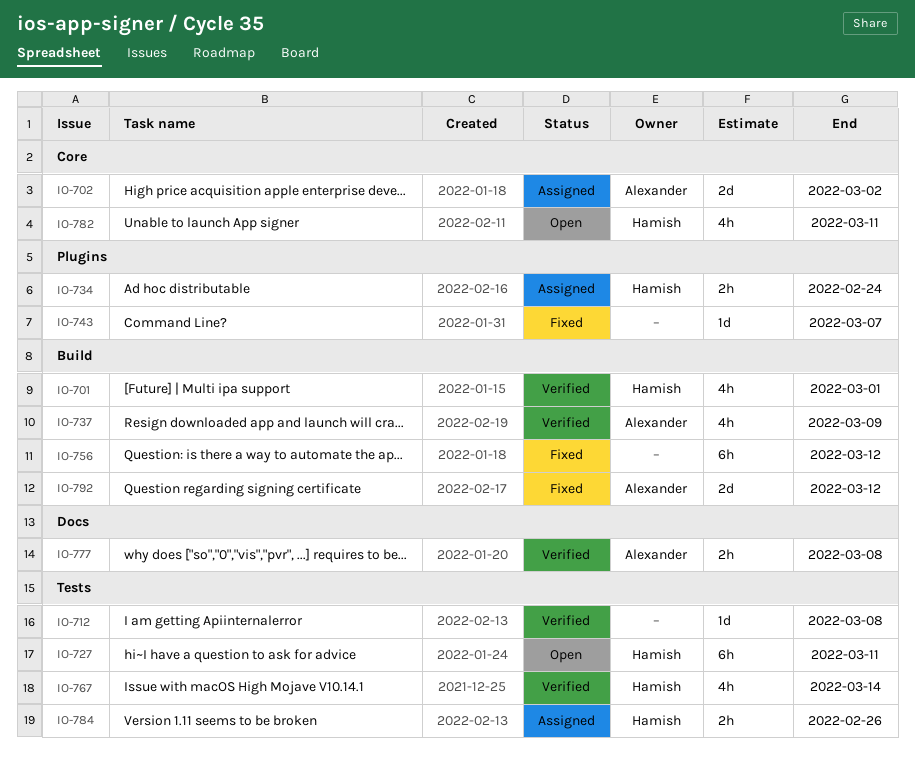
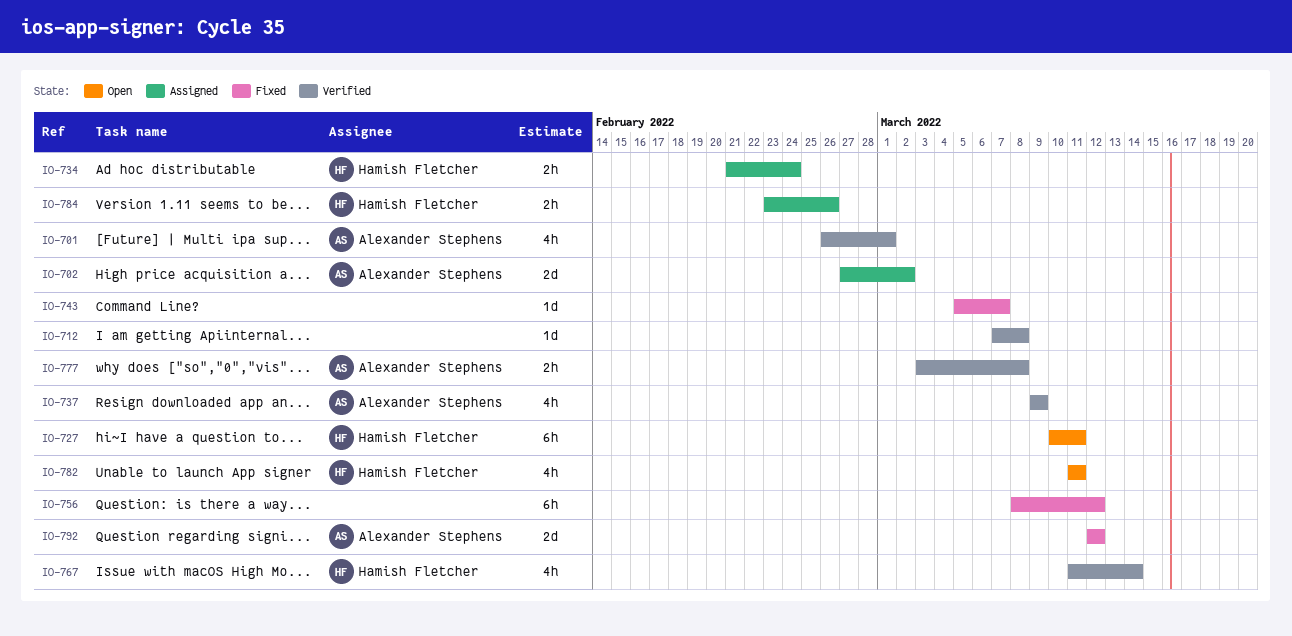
IO-701, owner: Hamish Fletcher -> Alexander Stephens

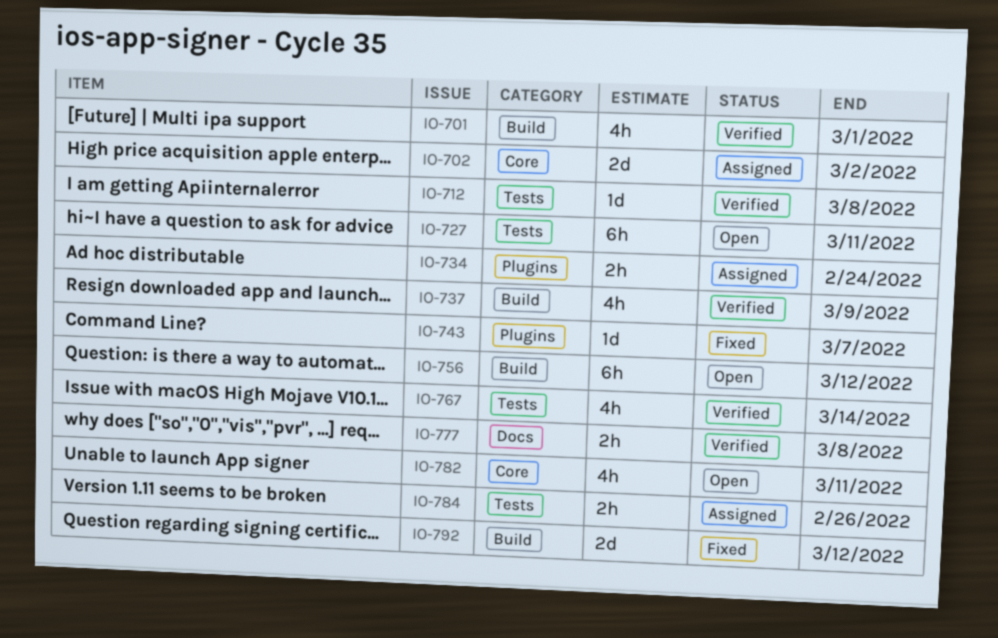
IO-756, status: Fixed -> Open

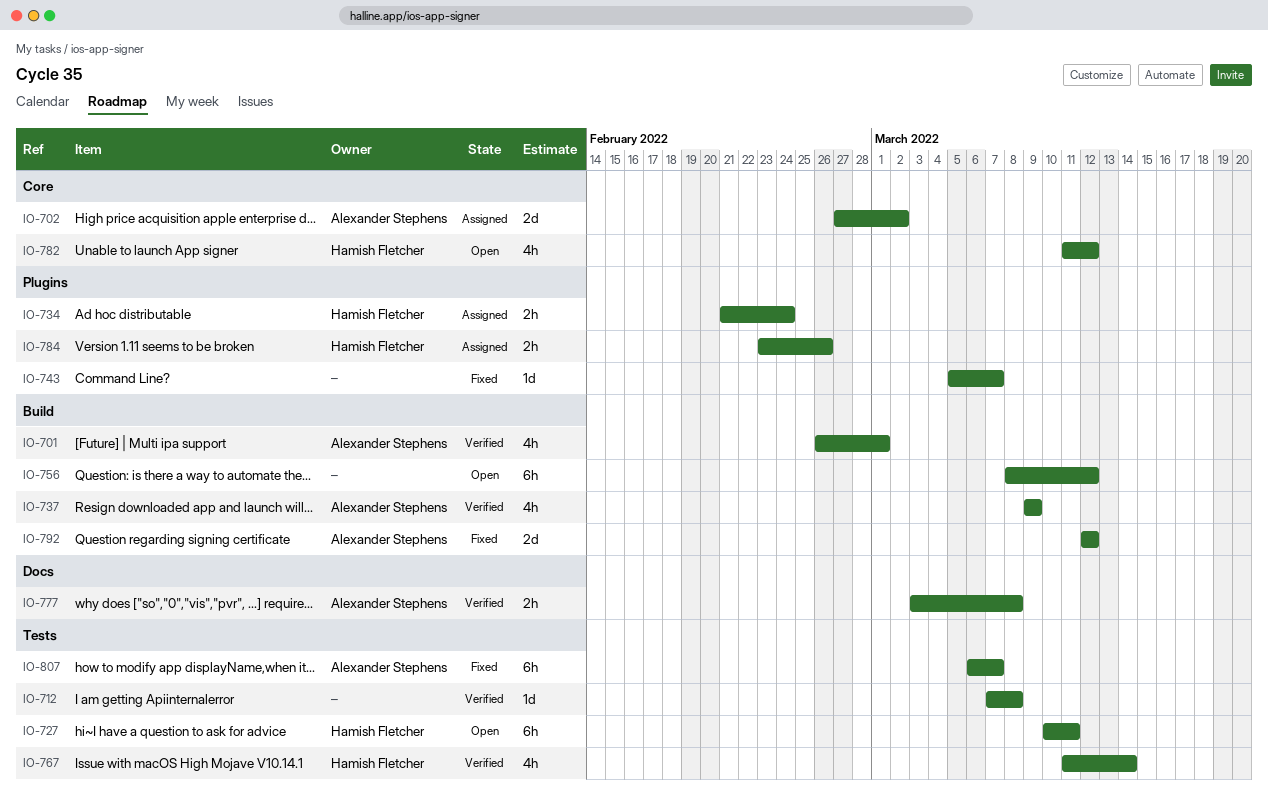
IO-782, due: Mar 11 -> Mar 12
IO-784, label: Tests -> Plugins
IO-807: none -> present

